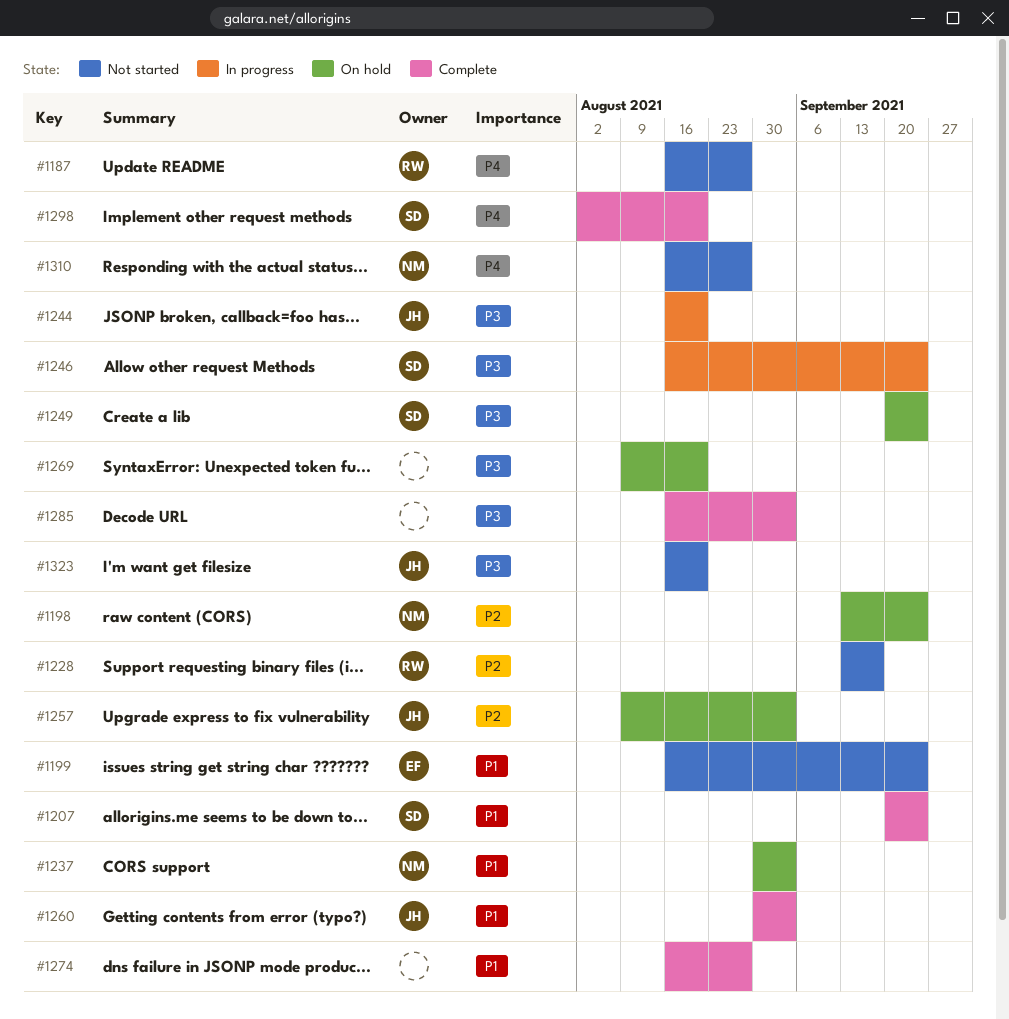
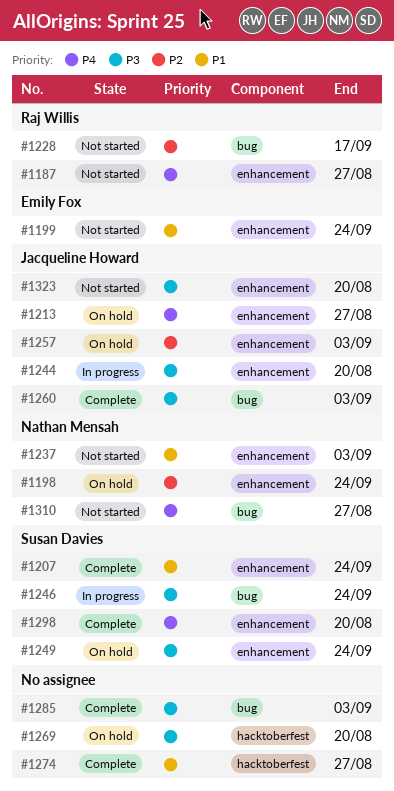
#1213: none -> present
#1237, status: On hold -> Not started
#1260, priority: P1 -> P3

